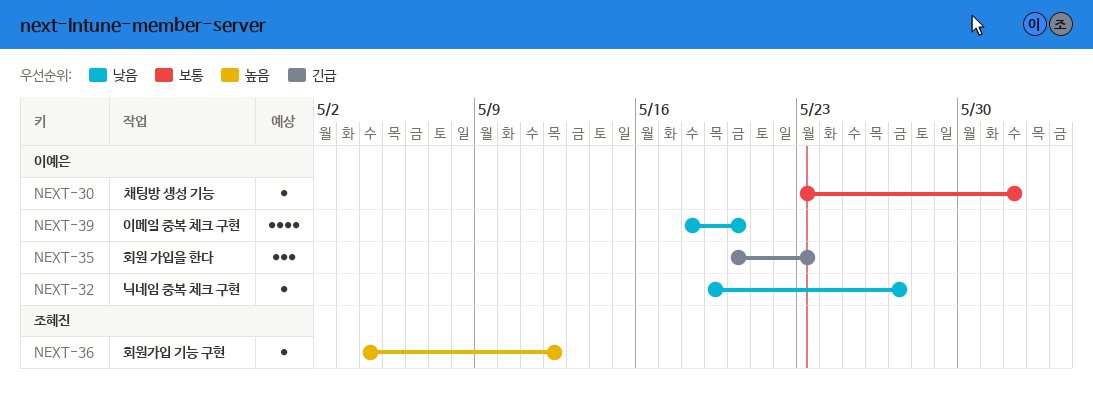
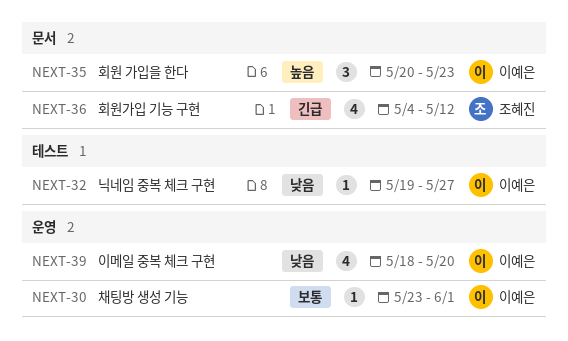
NEXT-35, priority: 긴급 -> 높음
NEXT-36, priority: 높음 -> 긴급
NEXT-36, estimate: 1 -> 4

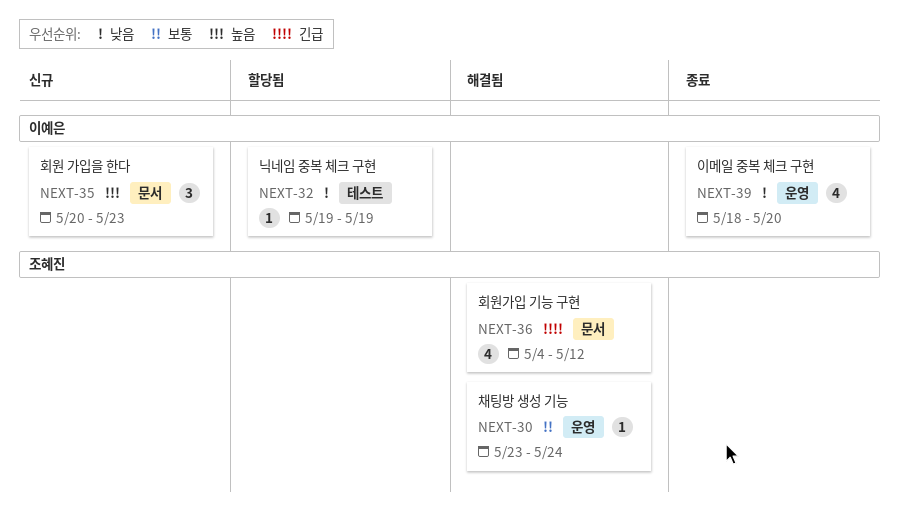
NEXT-30, owner: 이예은 -> 조혜진
NEXT-30, due: Jun 1 -> May 24
NEXT-32, due: May 27 -> May 19

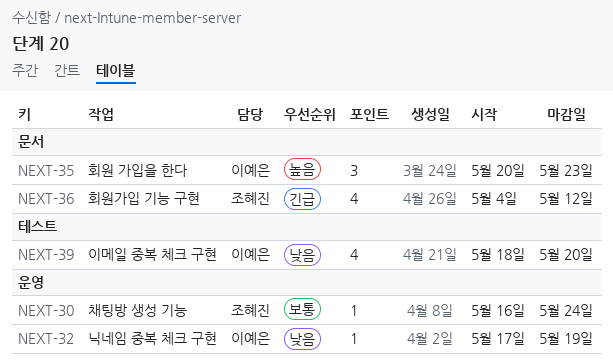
NEXT-30, start: May 23 -> May 16
NEXT-32, label: 테스트 -> 운영
NEXT-32, start: May 19 -> May 17
NEXT-39, label: 운영 -> 테스트

